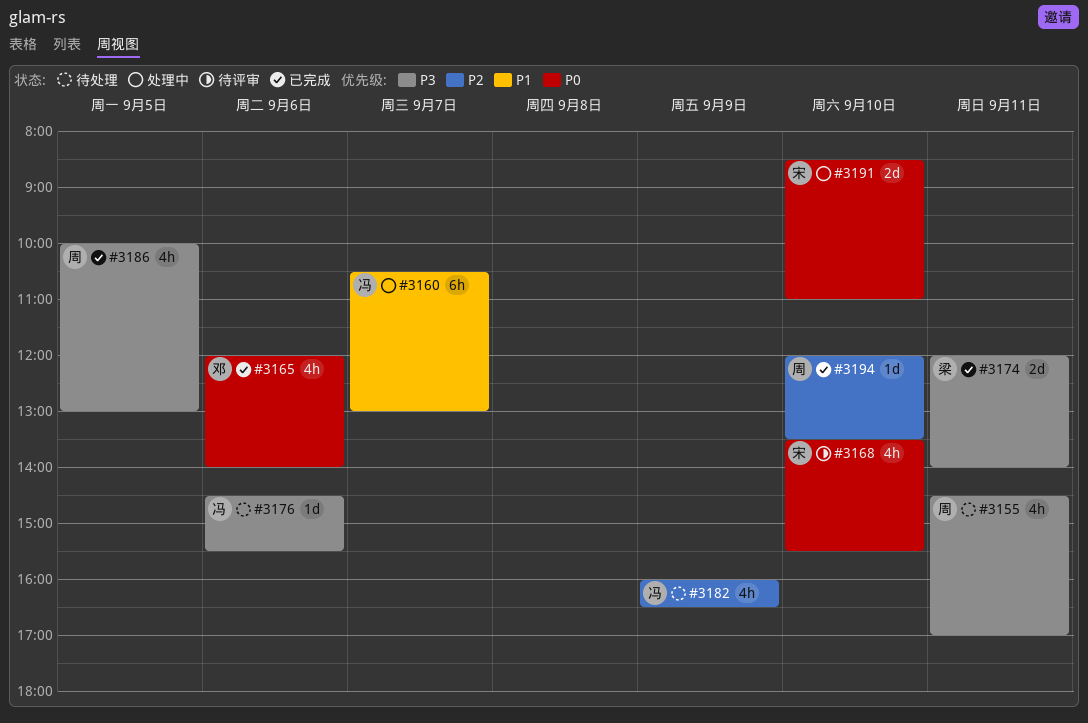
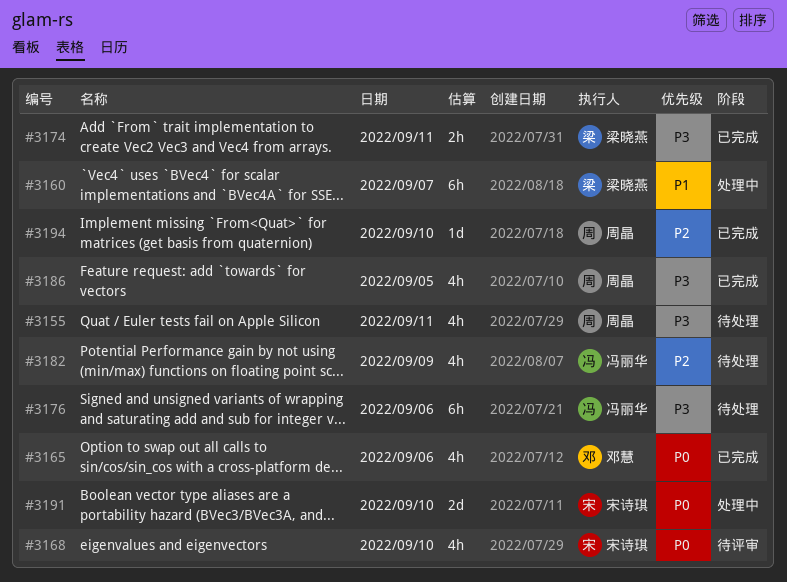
#3160, owner: 冯丽华 -> 梁晓燕
#3174, estimate: 2d -> 2h
#3176, estimate: 1d -> 6h

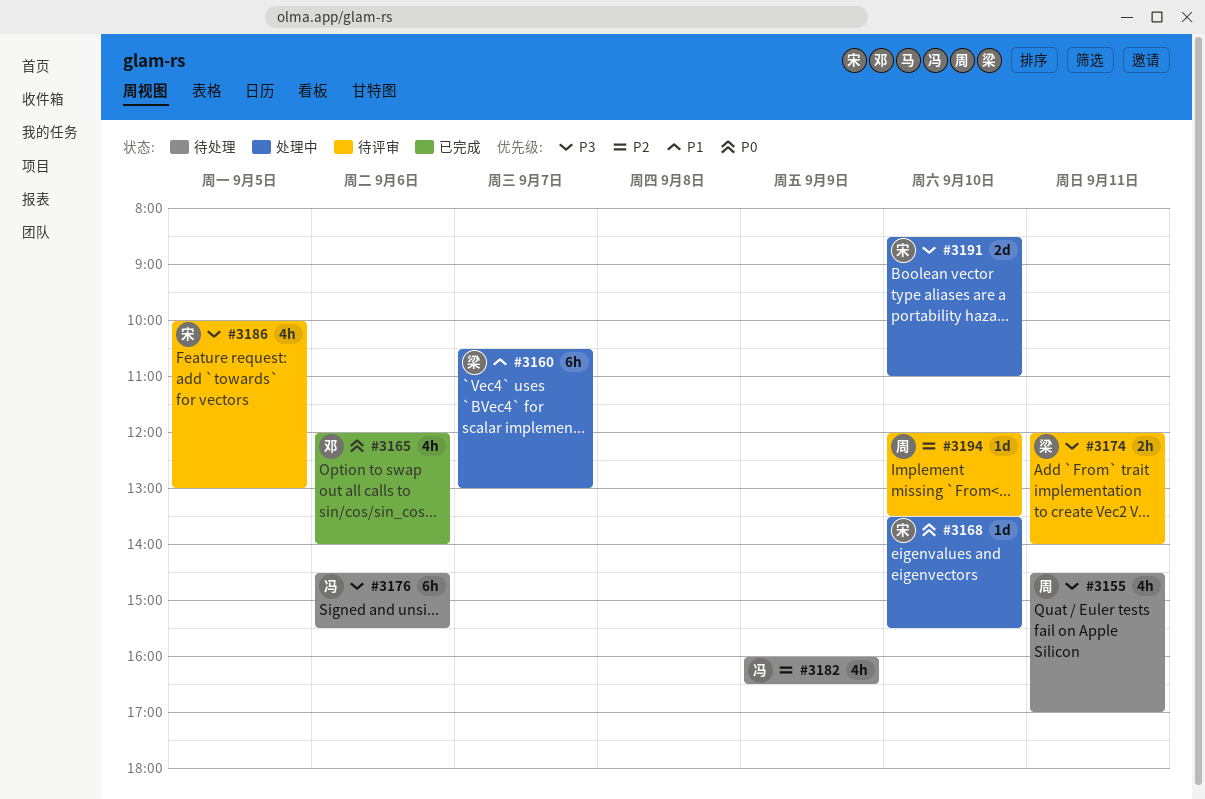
#3168, status: 待评审 -> 处理中
#3168, estimate: 4h -> 1d
#3174, status: 已完成 -> 待评审
#3186, status: 已完成 -> 待评审
#3186, owner: 周晶 -> 宋诗琪
#3191, priority: P0 -> P3
#3194, status: 已完成 -> 待评审

